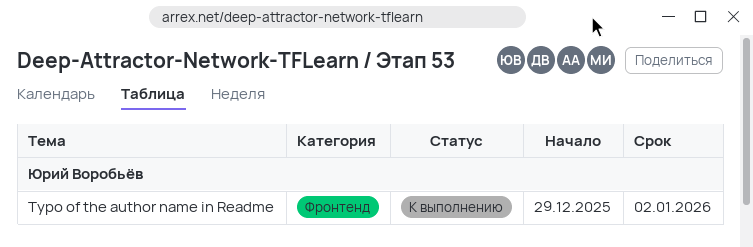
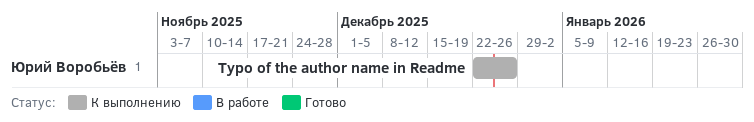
Typo of the author name in Readme, start: Dec 29 -> Dec 22
Typo of the author name in Readme, due: Jan 2 -> Dec 26

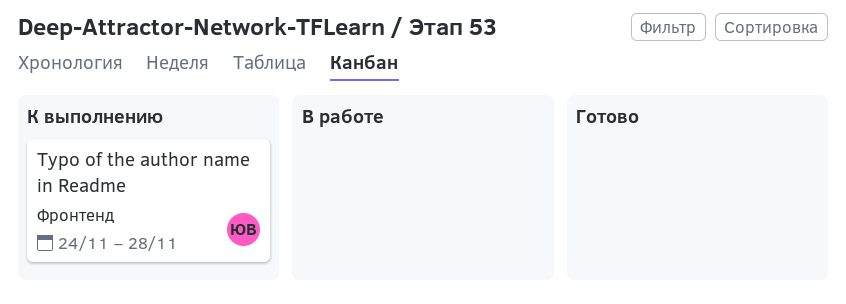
Typo of the author name in Readme, start: Dec 22 -> Nov 24
Typo of the author name in Readme, due: Dec 26 -> Nov 28

